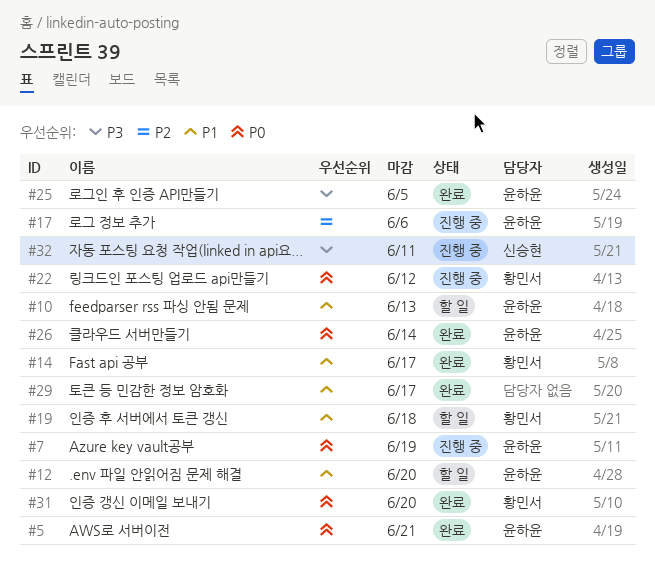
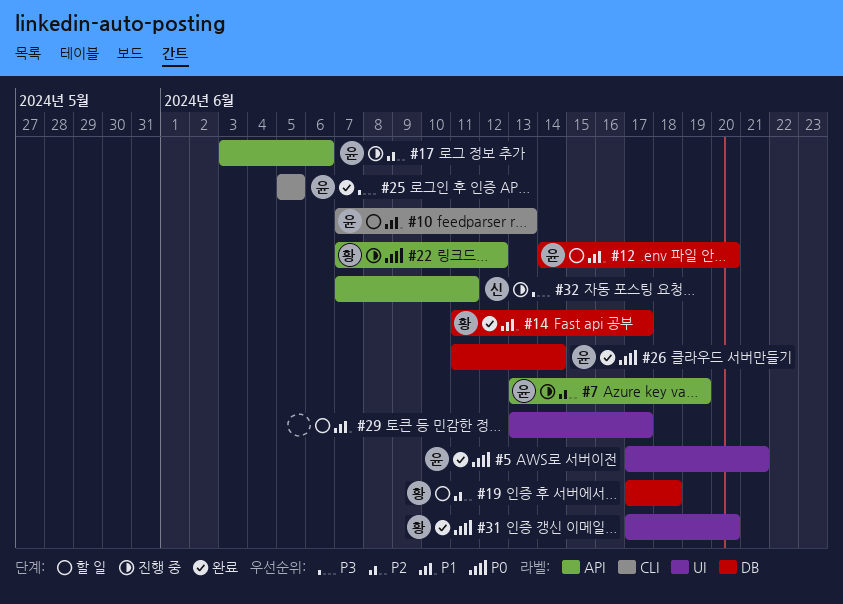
#7, priority: P0 -> P2
#19, priority: P1 -> P2
#29, status: 완료 -> 할 일

